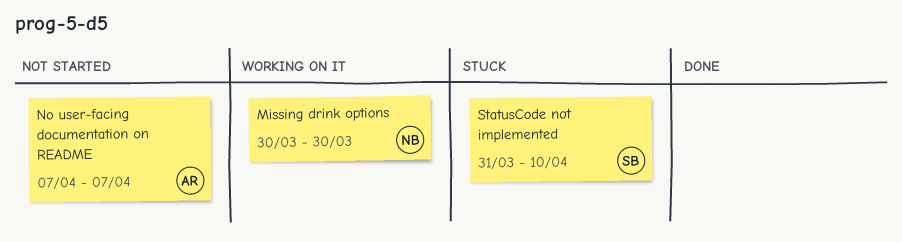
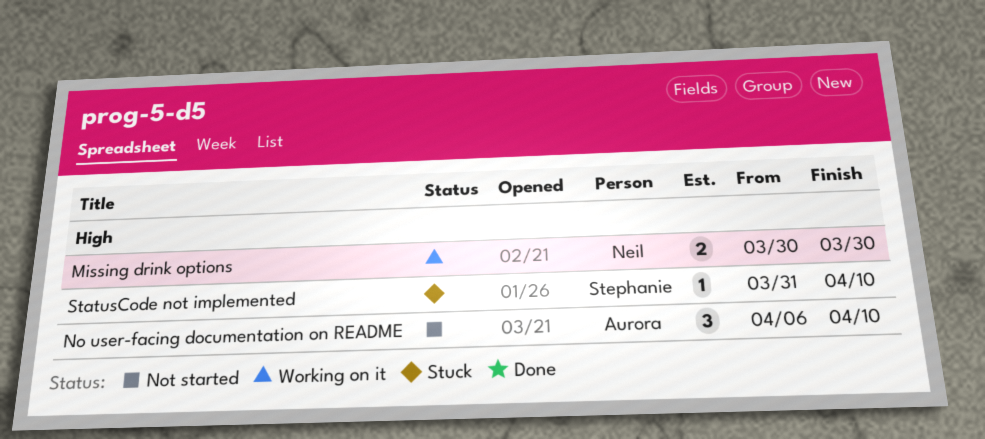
No user-facing documentation on README, start: Apr 7 -> Apr 6
No user-facing documentation on README, due: Apr 7 -> Apr 10

